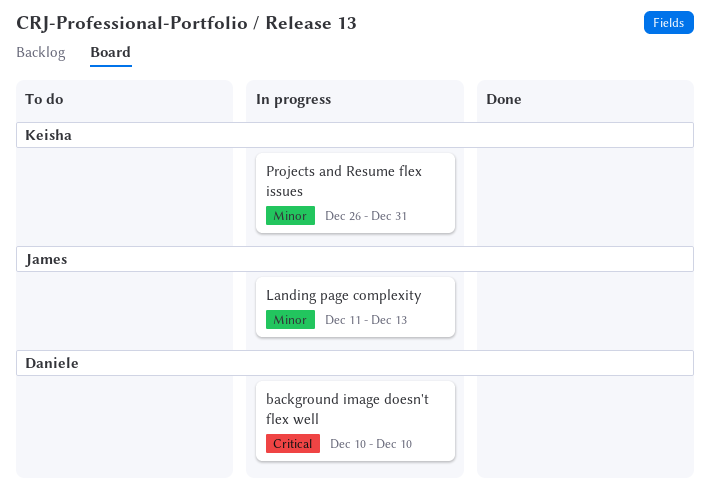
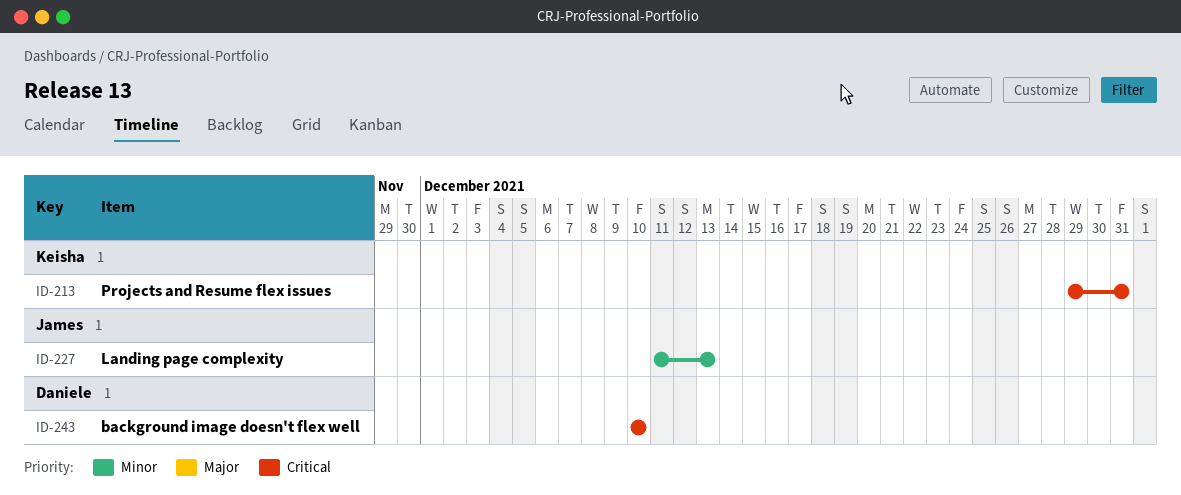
Projects and Resume flex issues, priority: Minor -> Critical
Projects and Resume flex issues, start: Dec 26 -> Dec 29

